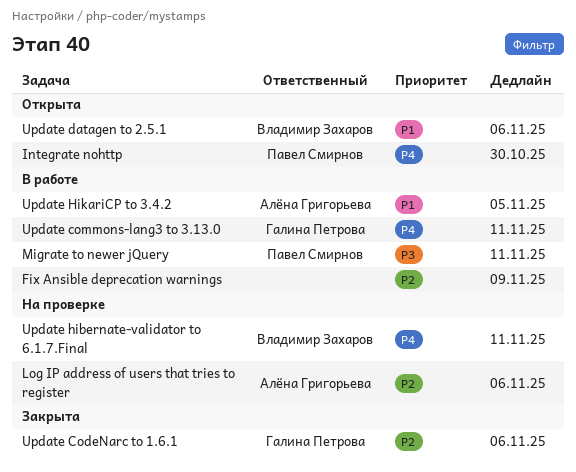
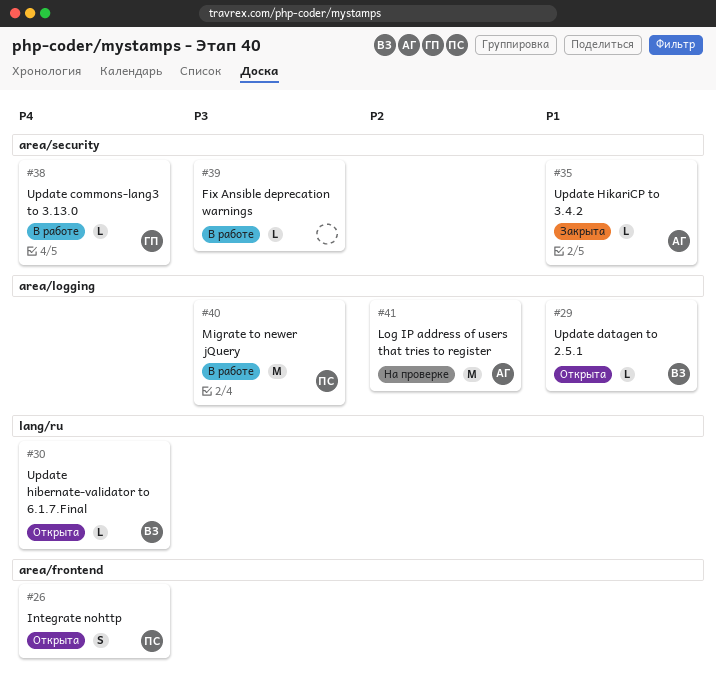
Fix Ansible deprecation warnings, priority: P2 -> P3
Update CodeNarc to 1.6.1: present -> none
Update hibernate-validator to 6.1.7.Final, status: На проверке -> Открыта
Update HikariCP to 3.4.2, status: В работе -> Закрыта

